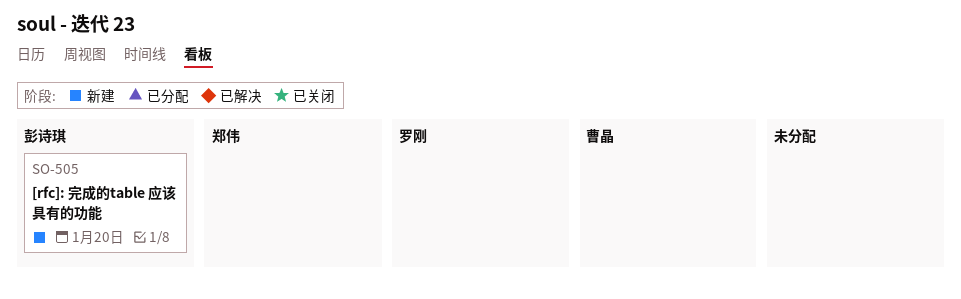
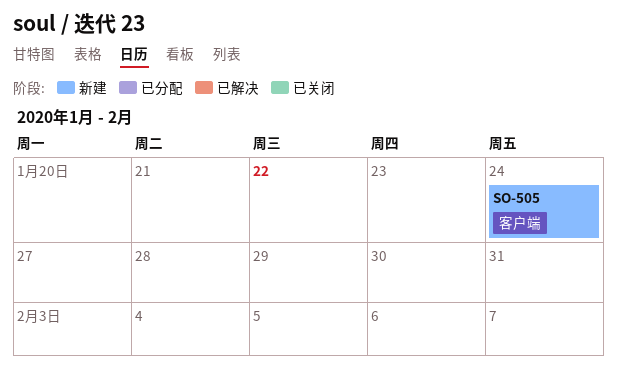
SO-505, due: Jan 20 -> Jan 24

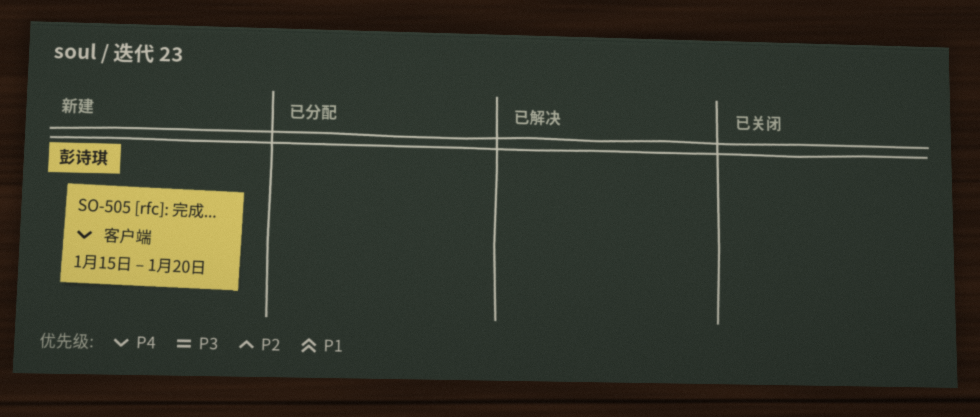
SO-505, due: Jan 24 -> Jan 20

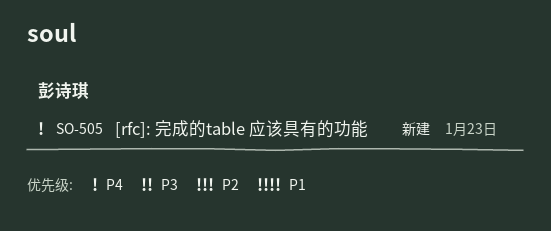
SO-505, due: Jan 20 -> Jan 23

